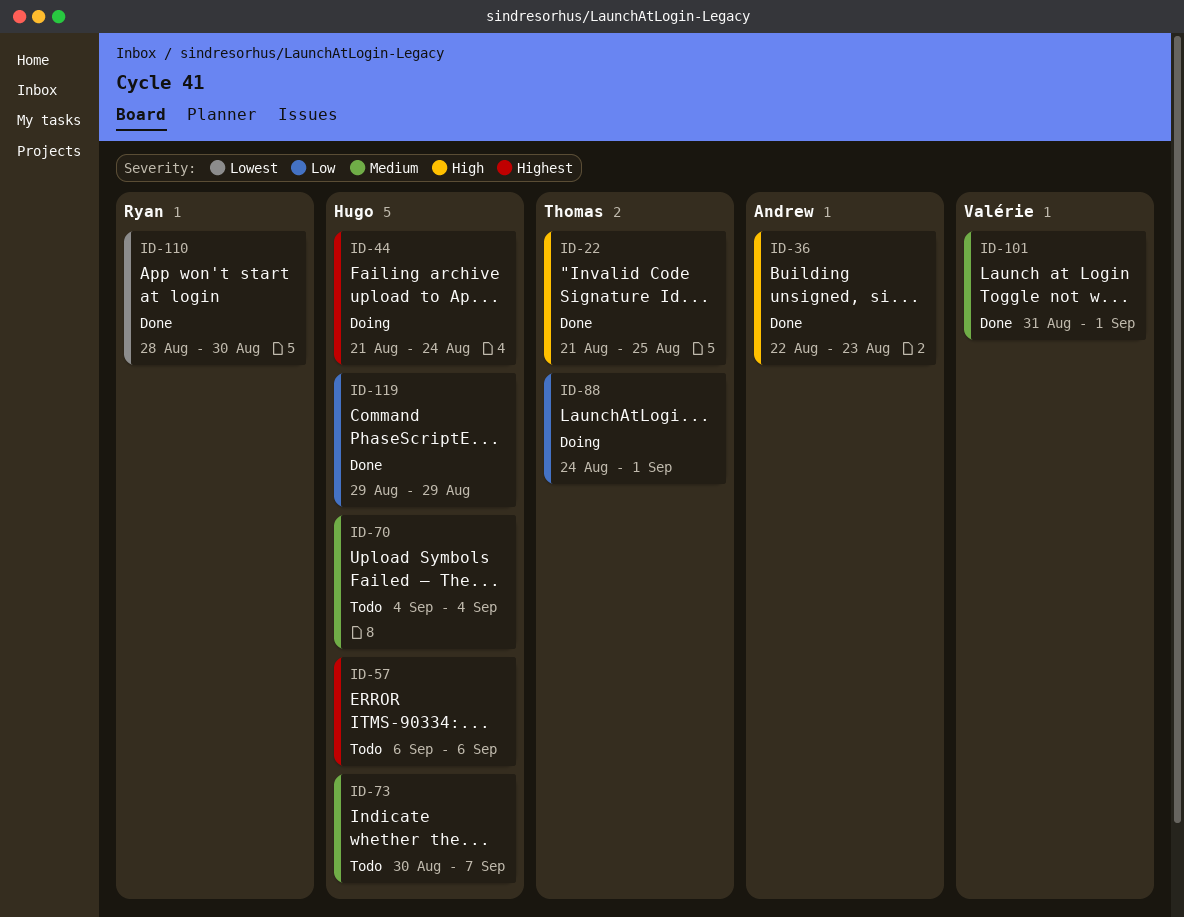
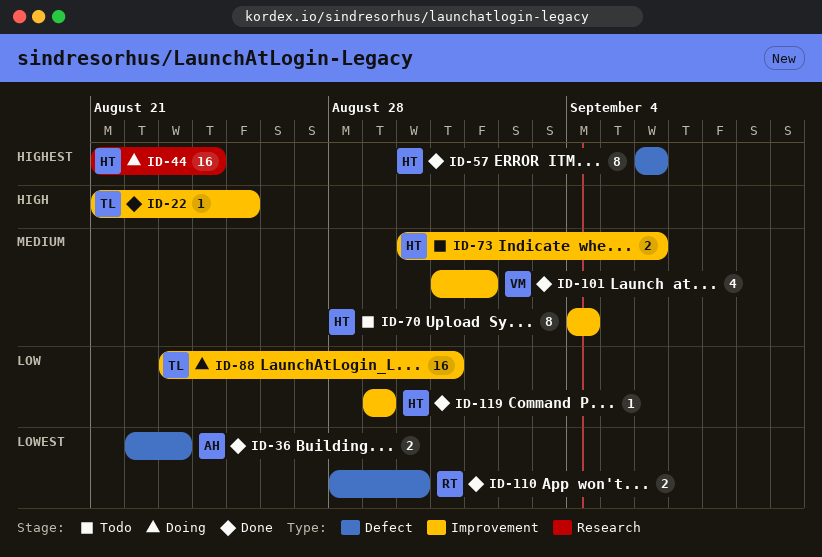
ID-36, priority: High -> Lowest
ID-57, status: Todo -> Done
ID-73, due: Sep 7 -> Sep 6
ID-88, start: Aug 24 -> Aug 23
ID-88, due: Sep 1 -> Aug 31

